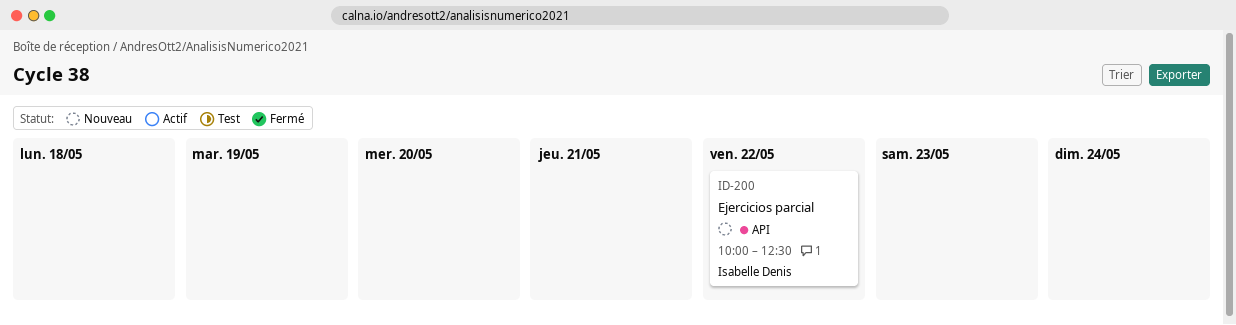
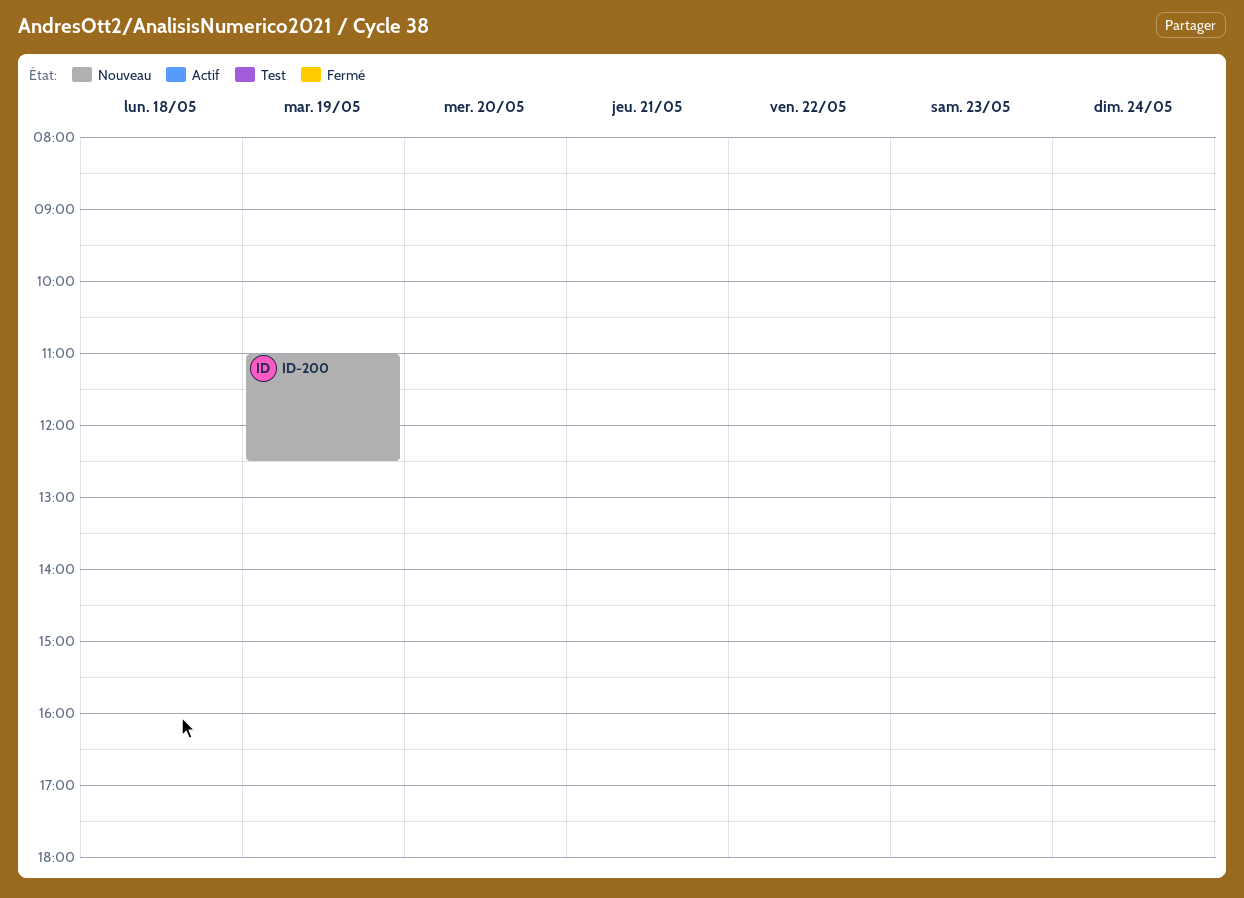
ID-200, day: May 22 -> May 19
ID-200, begins: 10:00 -> 11:00

